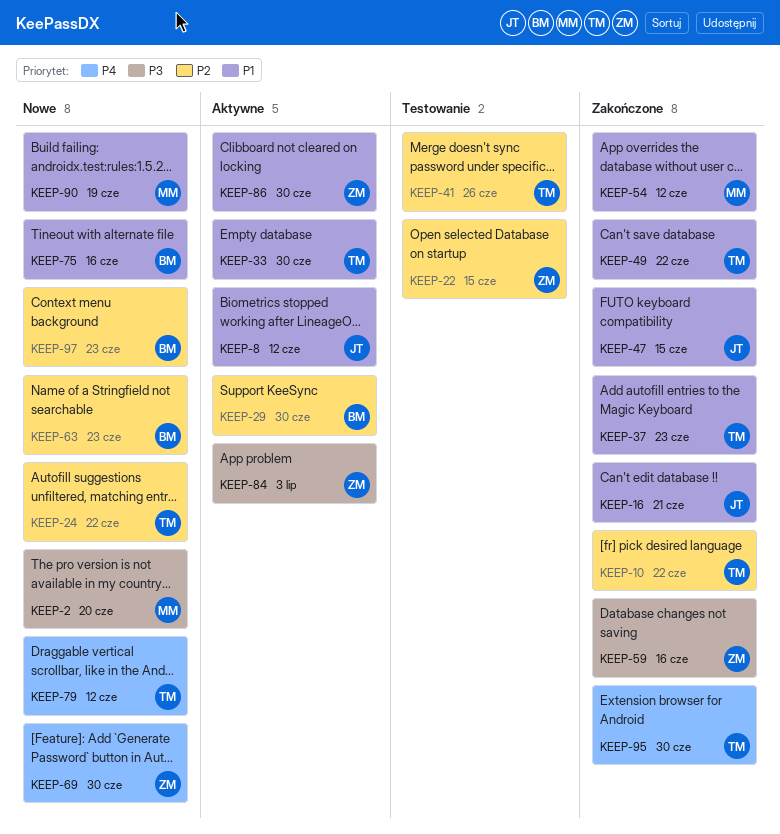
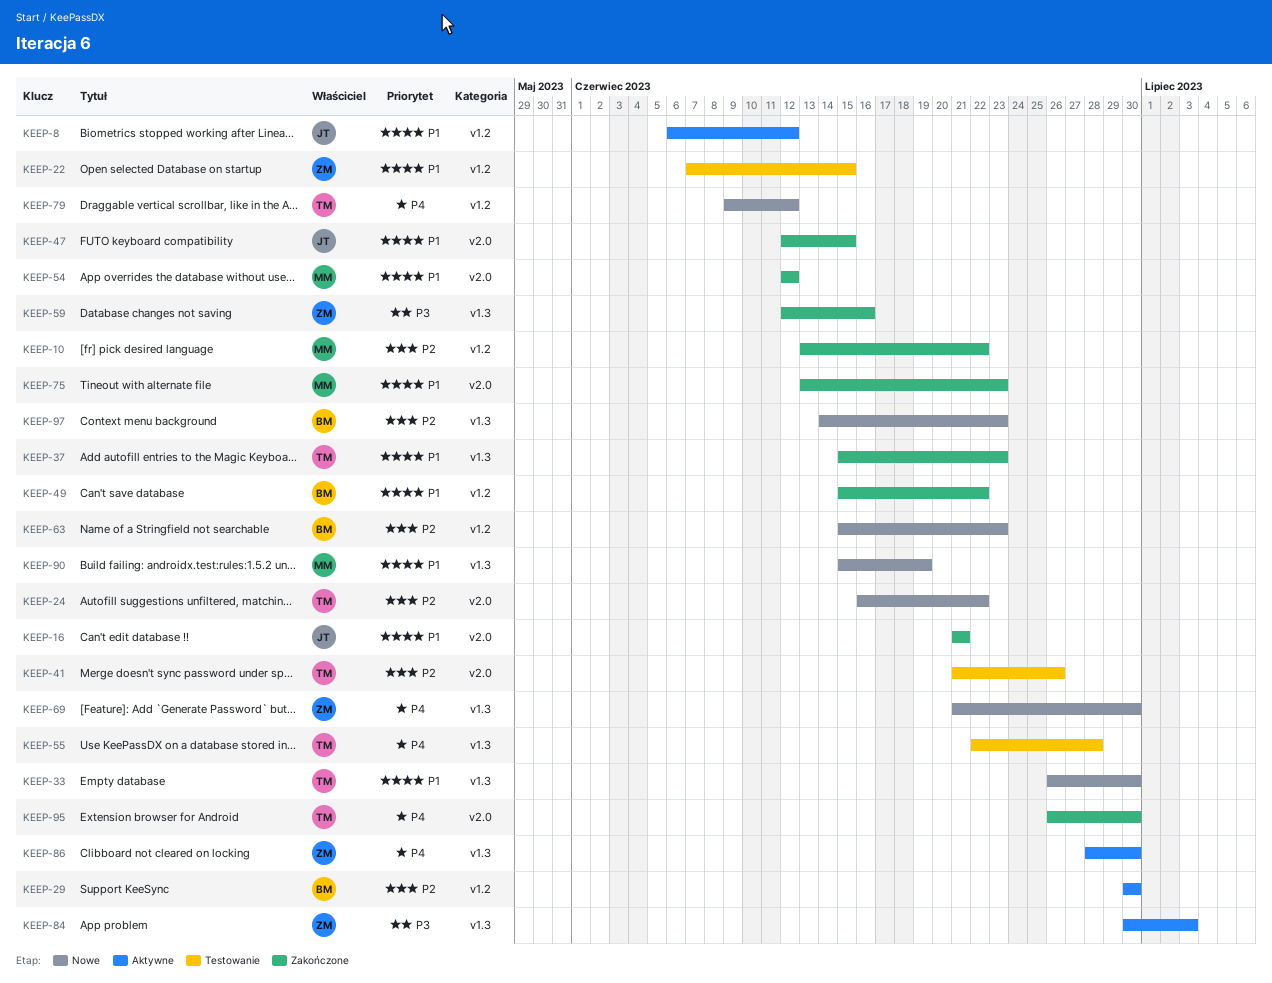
KEEP-2: present -> none
KEEP-10, owner: TM -> MM
KEEP-22, priority: P2 -> P1
KEEP-33, status: Aktywne -> Nowe
KEEP-49, owner: TM -> BM
KEEP-55: none -> present
KEEP-75, status: Nowe -> Zakończone
KEEP-75, owner: BM -> MM
KEEP-75, due: Jun 16 -> Jun 23
KEEP-86, priority: P1 -> P4

